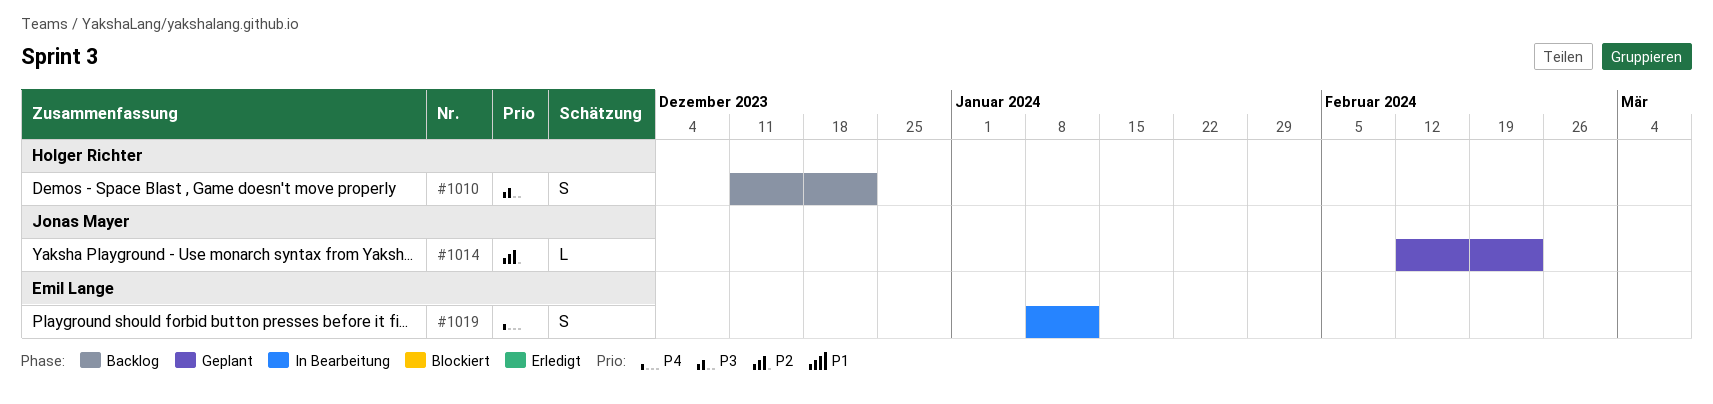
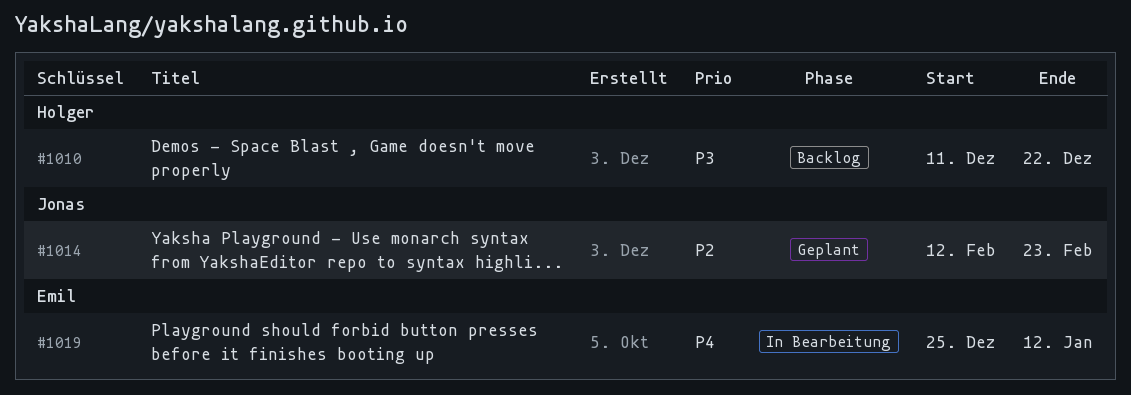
#1019, start: Jan 8 -> Dec 25

